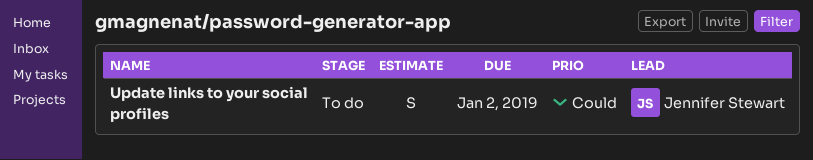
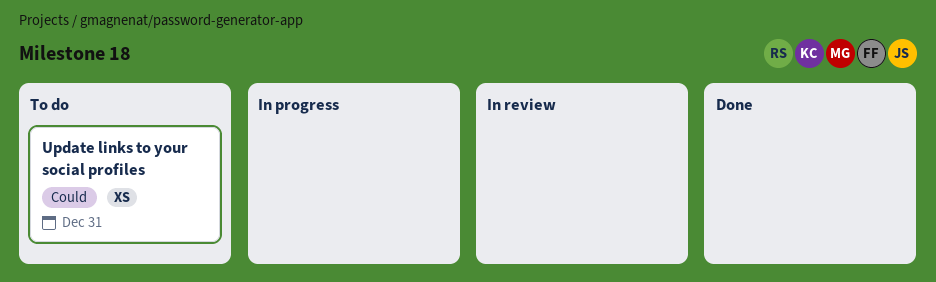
Update links to your social profiles, estimate: S -> XS
Update links to your social profiles, due: Jan 2 -> Dec 31

